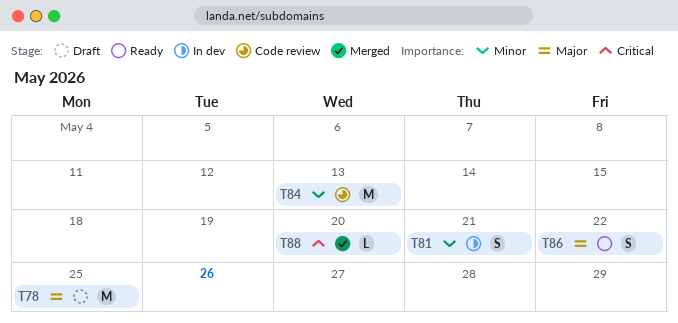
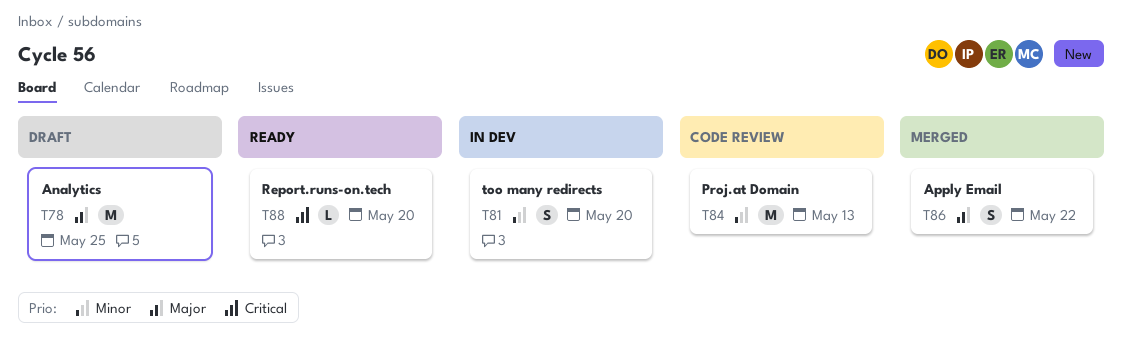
T81, due: May 21 -> May 20
T86, status: Ready -> Merged
T88, status: Merged -> Ready

